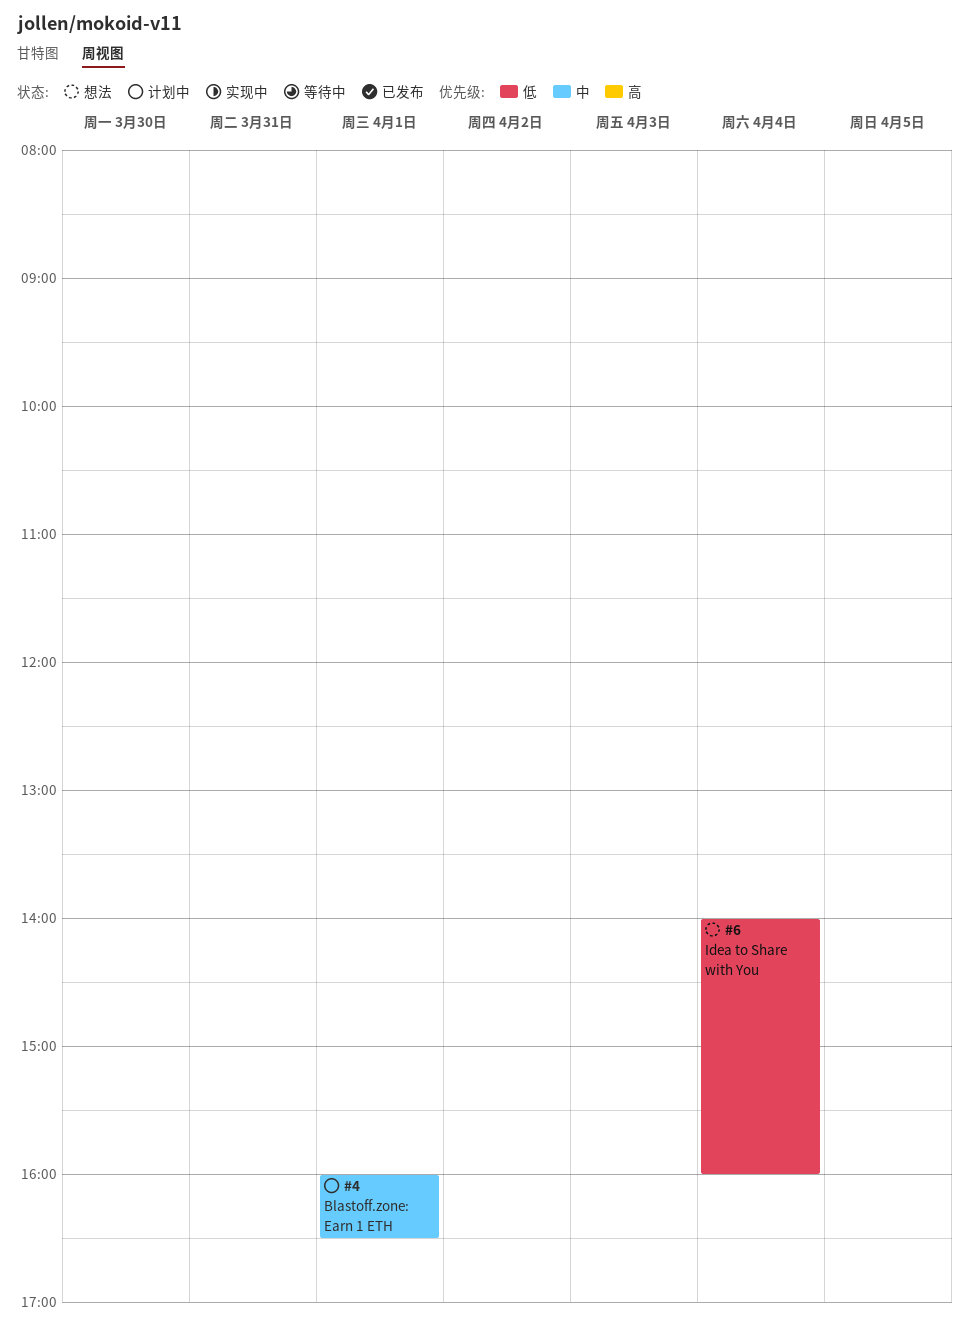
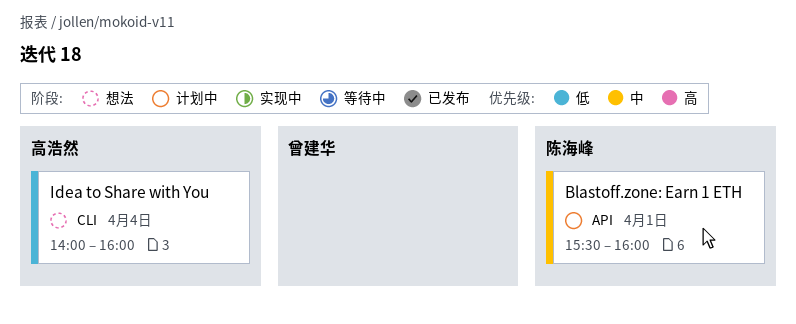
Blastoff.zone: Earn 1 ETH, begins: 16:00 -> 15:30
Blastoff.zone: Earn 1 ETH, ends: 16:30 -> 16:00

